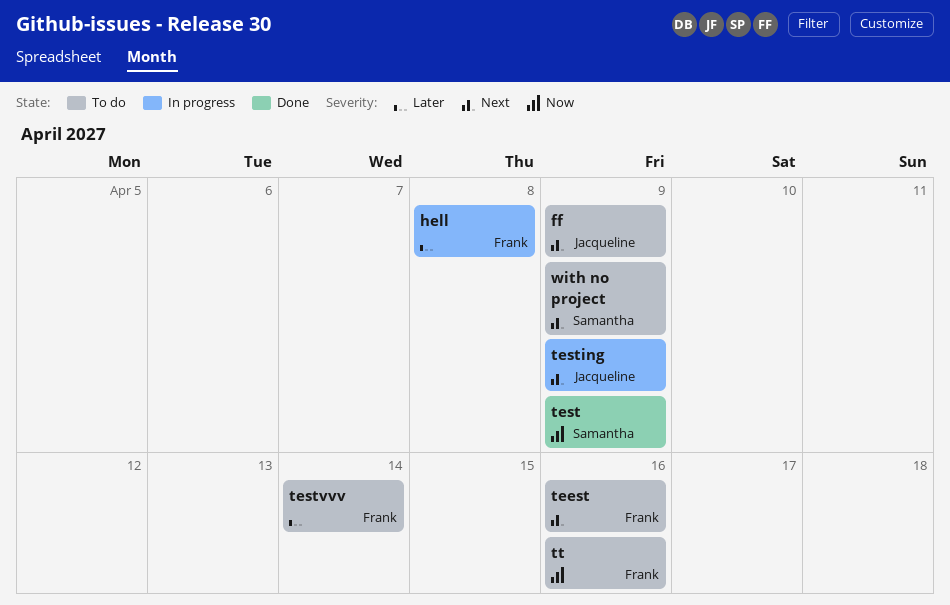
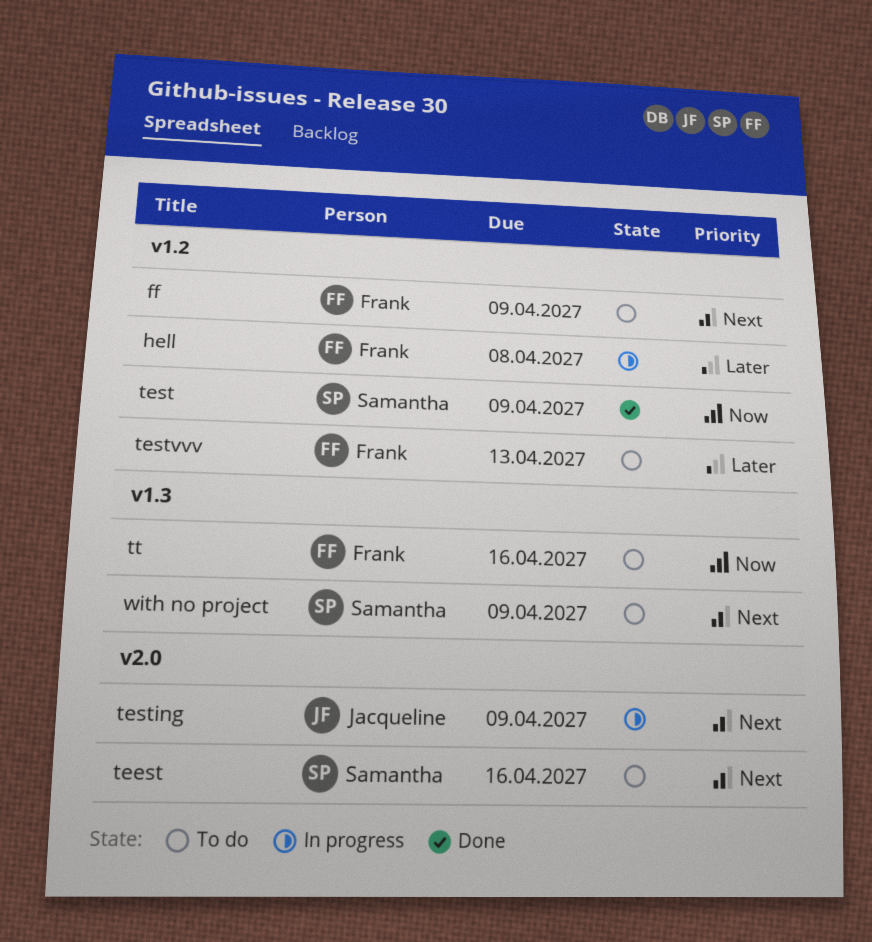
ff, owner: Jacqueline -> Frank
teest, owner: Frank -> Samantha
testvvv, due: Apr 14 -> Apr 13

